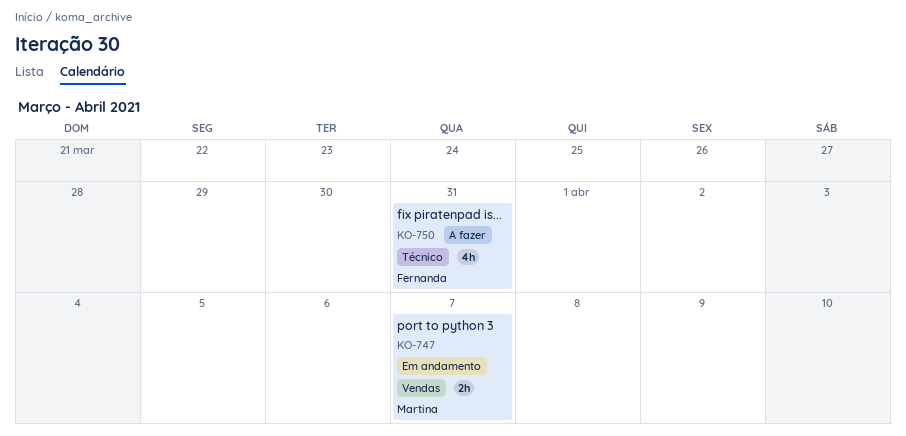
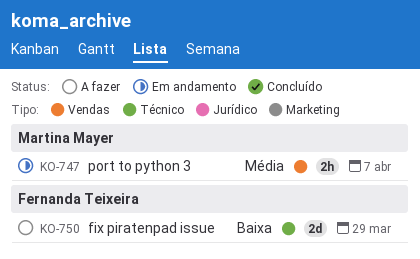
KO-750, estimate: 4h -> 2d
KO-750, due: Mar 31 -> Mar 29

